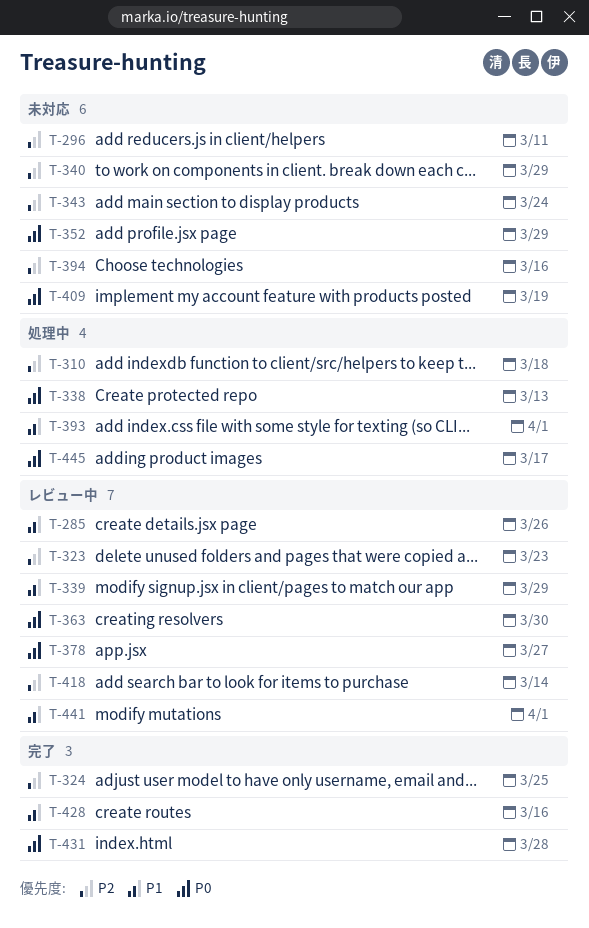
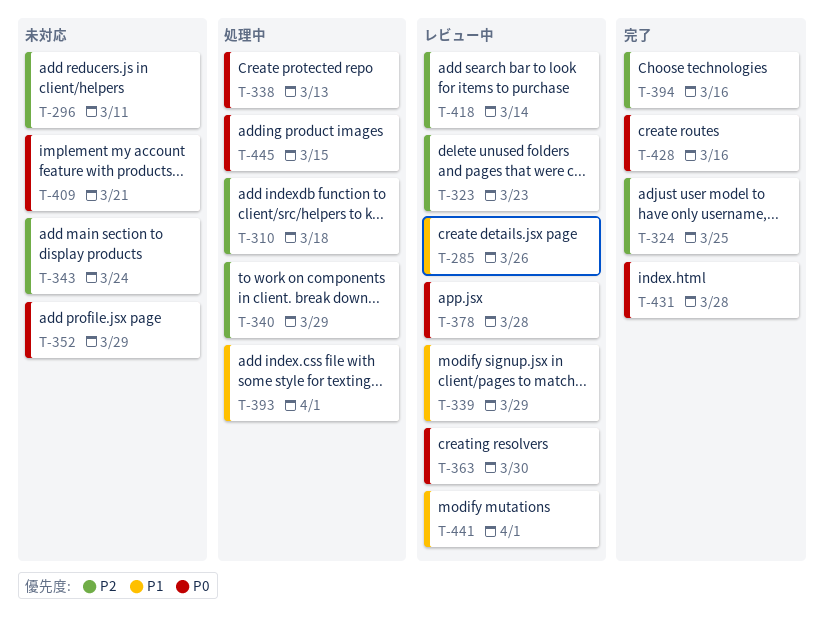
T-340, status: 未対応 -> 処理中
T-378, due: Mar 27 -> Mar 28
T-394, status: 未対応 -> 完了
T-409, due: Mar 19 -> Mar 21
T-428, priority: P1 -> P0
T-445, due: Mar 17 -> Mar 15

